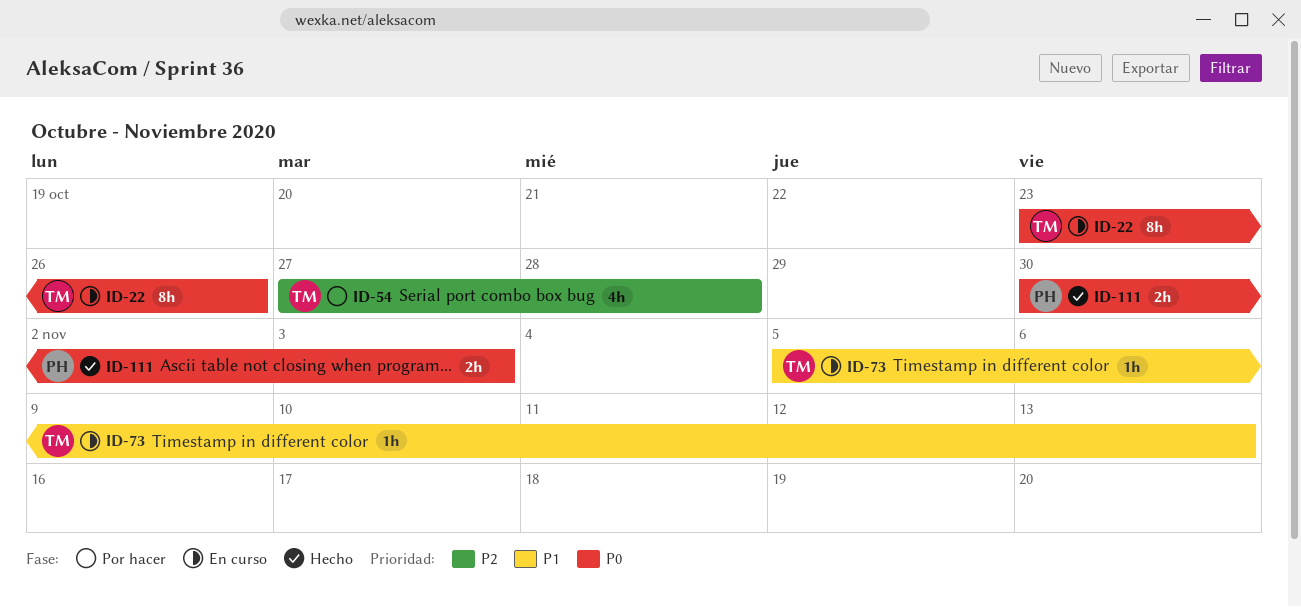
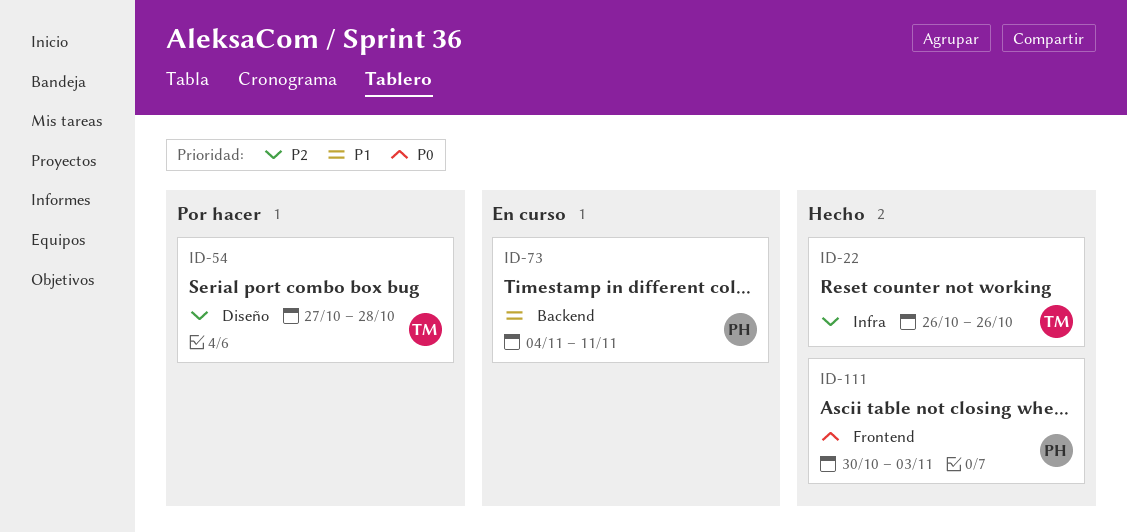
ID-22, status: En curso -> Hecho
ID-22, priority: P0 -> P2
ID-22, start: Oct 23 -> Oct 26
ID-73, owner: TM -> PH
ID-73, start: Nov 5 -> Nov 4
ID-73, due: Nov 13 -> Nov 11

